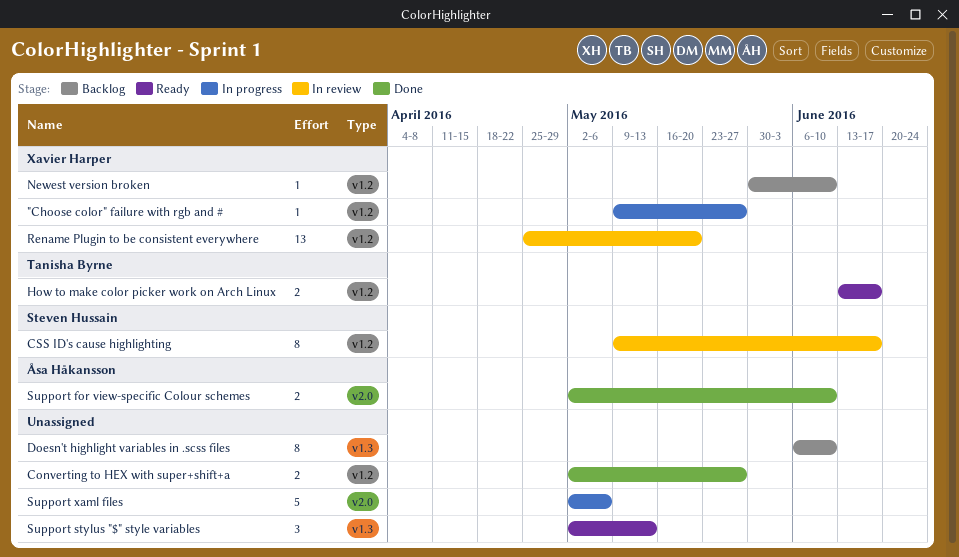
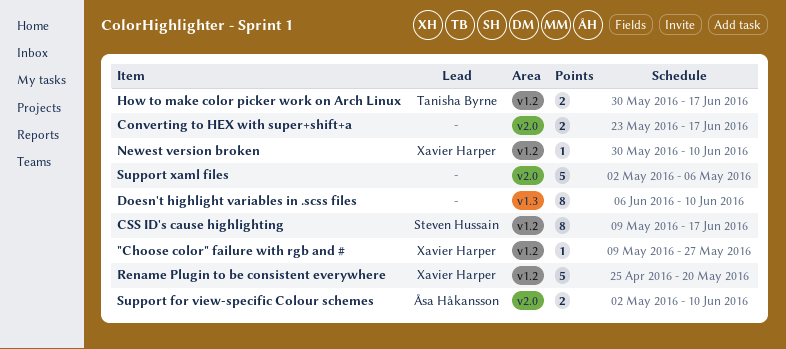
Converting to HEX with super+shift+a, label: v1.2 -> v2.0
Converting to HEX with super+shift+a, start: May 2 -> May 23
Converting to HEX with super+shift+a, due: May 27 -> Jun 17
How to make color picker work on Arch Linux, start: Jun 13 -> May 30
Rename Plugin to be consistent everywhere, estimate: 13 -> 5
Support stylus "$" style variables: present -> none

